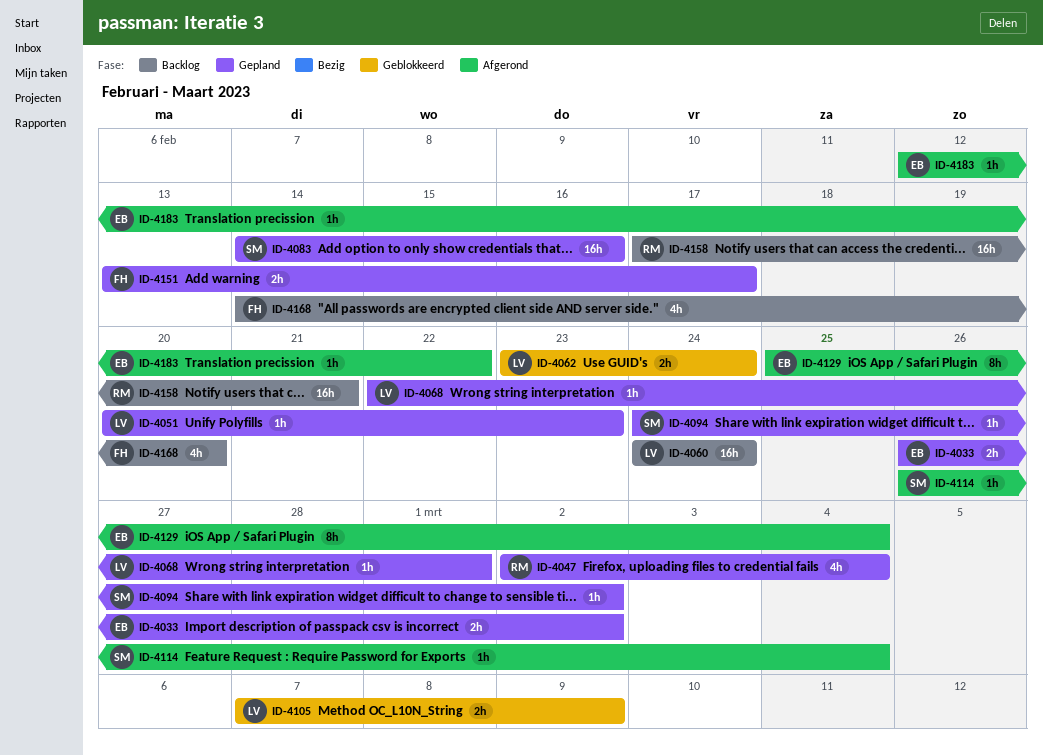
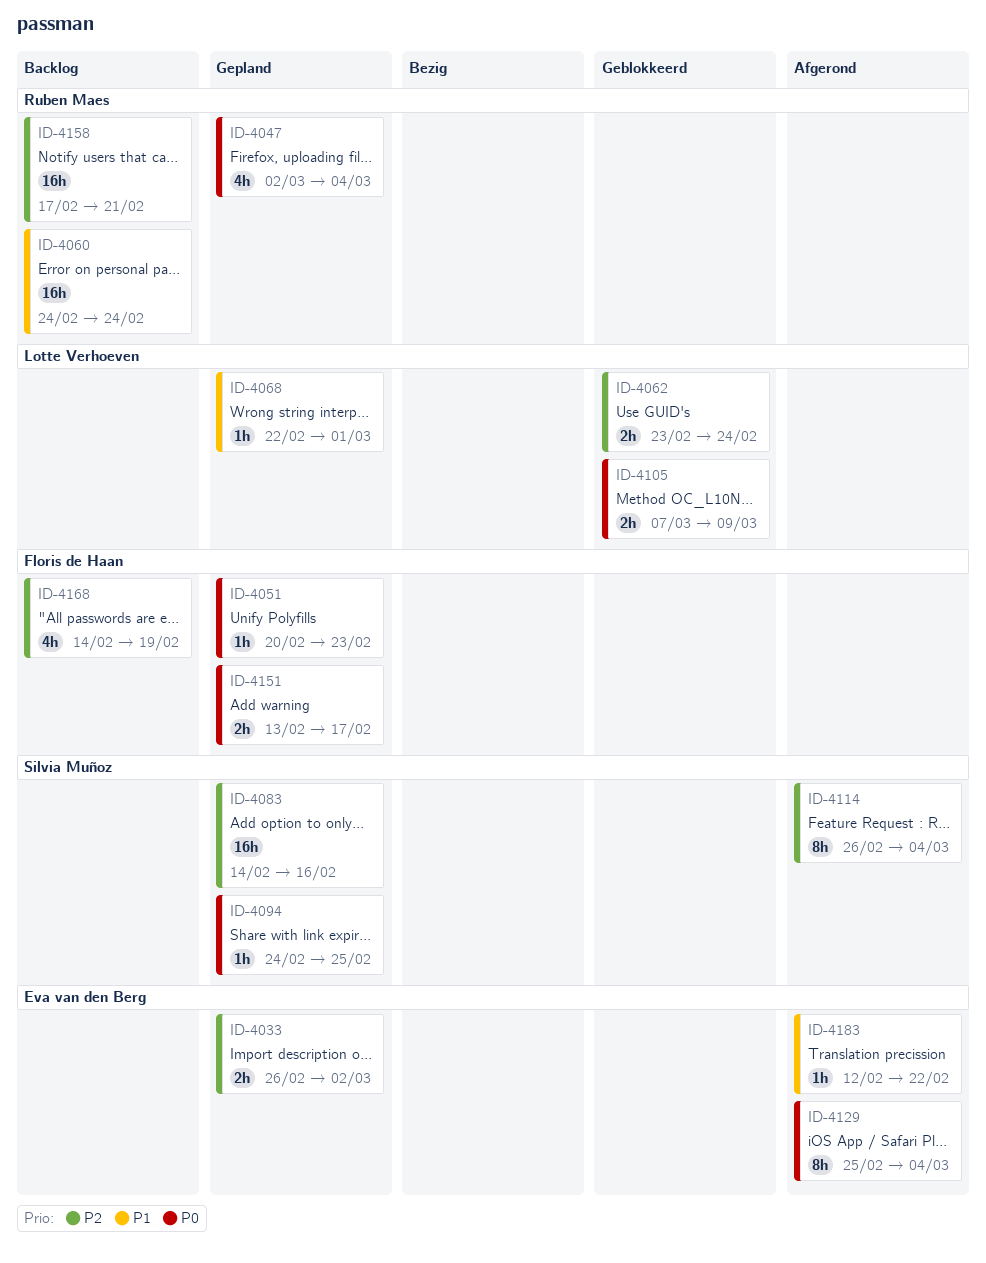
ID-4051, owner: Lotte Verhoeven -> Floris de Haan
ID-4060, owner: Lotte Verhoeven -> Ruben Maes
ID-4094, due: Mar 2 -> Feb 25
ID-4114, estimate: 1h -> 8h
ID-4168, due: Feb 20 -> Feb 19

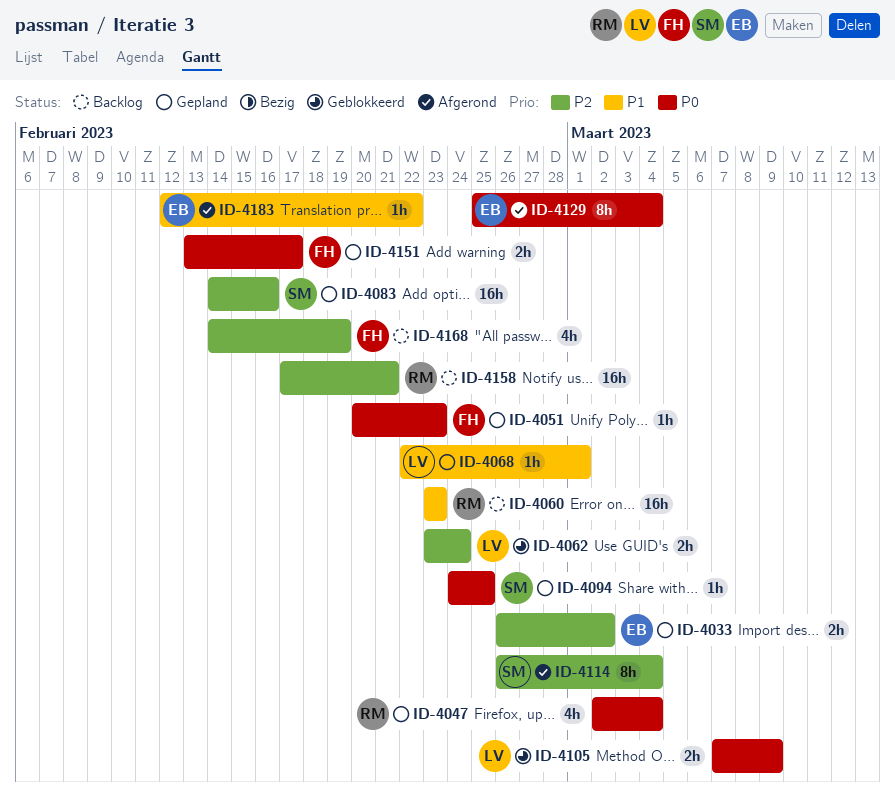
ID-4060, start: Feb 24 -> Feb 23
ID-4060, due: Feb 24 -> Feb 23

